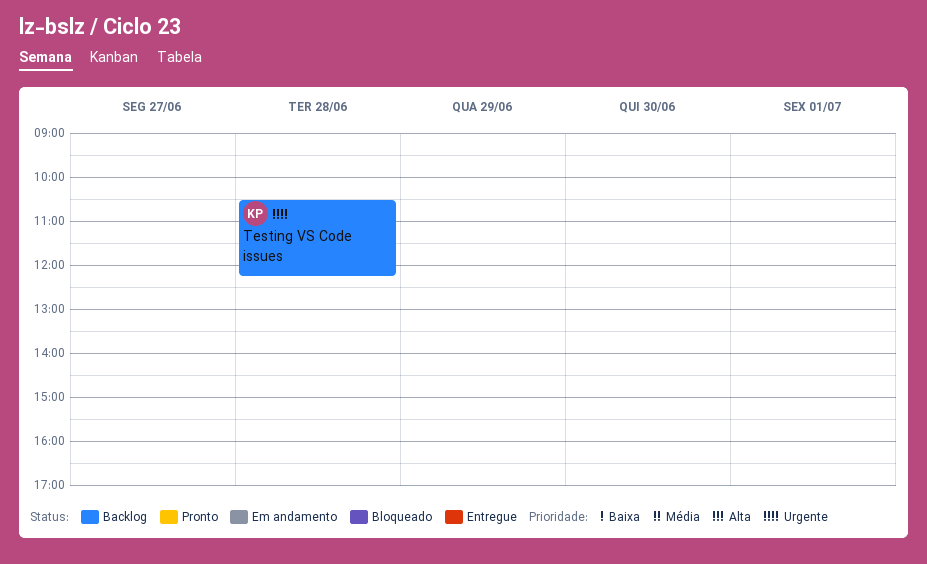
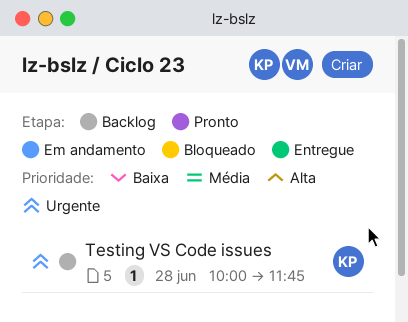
Testing VS Code issues, begins: 10:30 -> 10:00
Testing VS Code issues, ends: 12:15 -> 11:45

